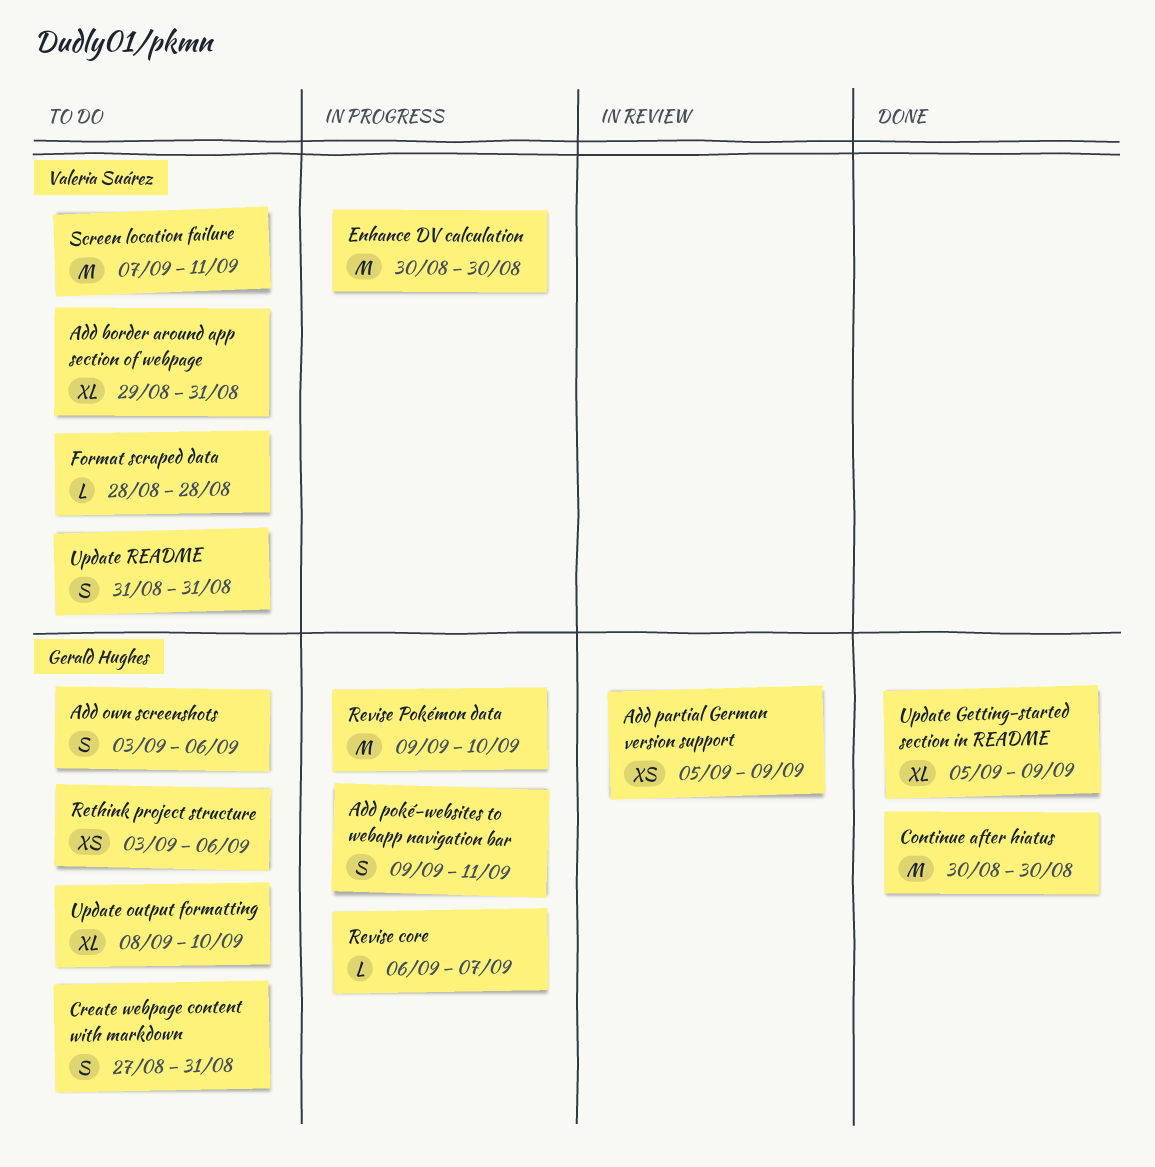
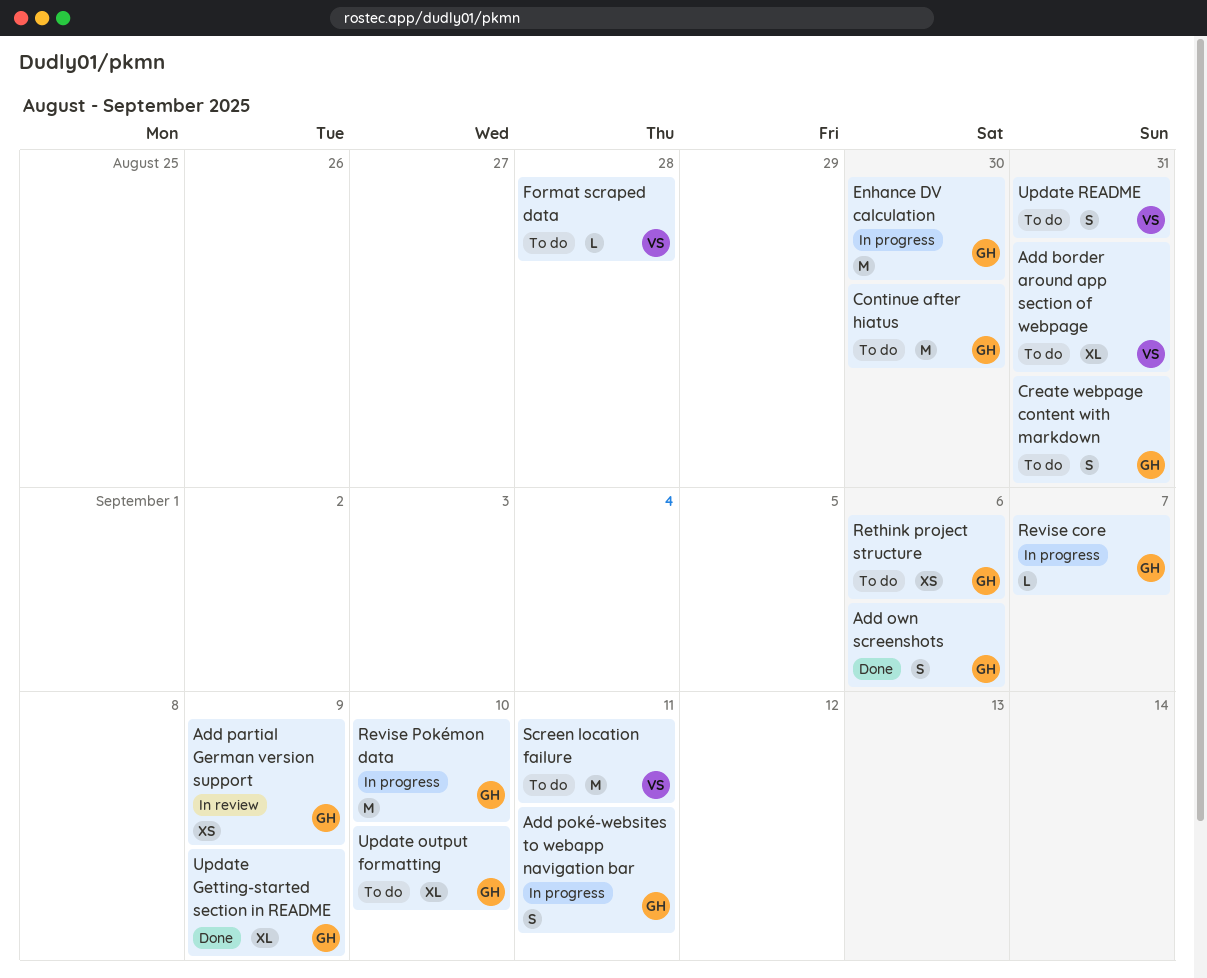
Add own screenshots, status: To do -> Done
Continue after hiatus, status: Done -> To do
Enhance DV calculation, owner: Valeria Suárez -> Gerald Hughes

